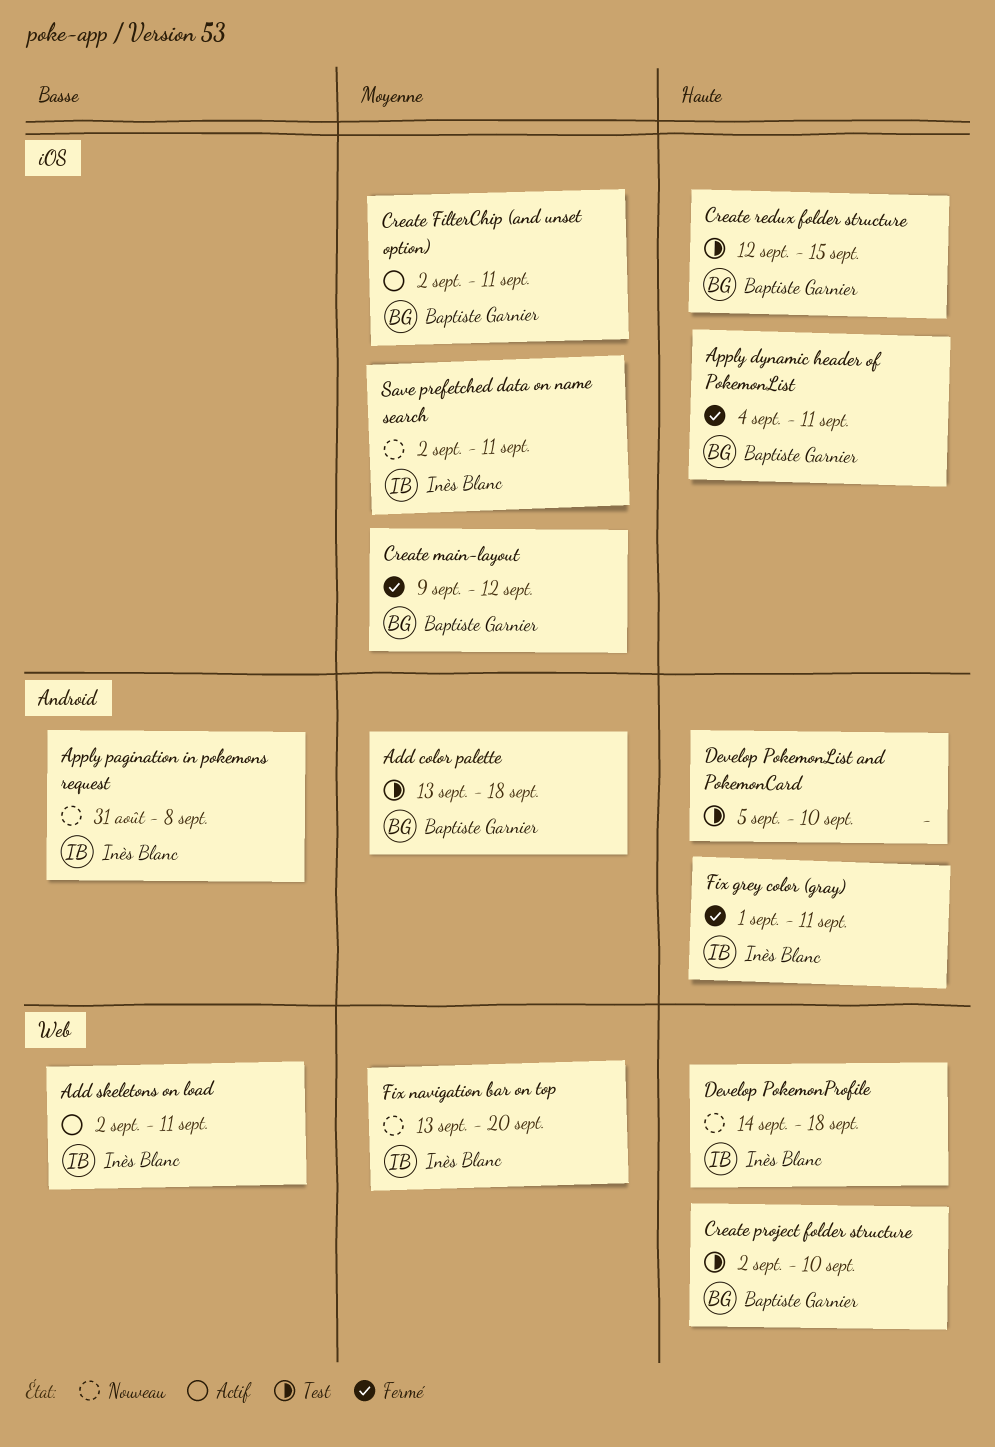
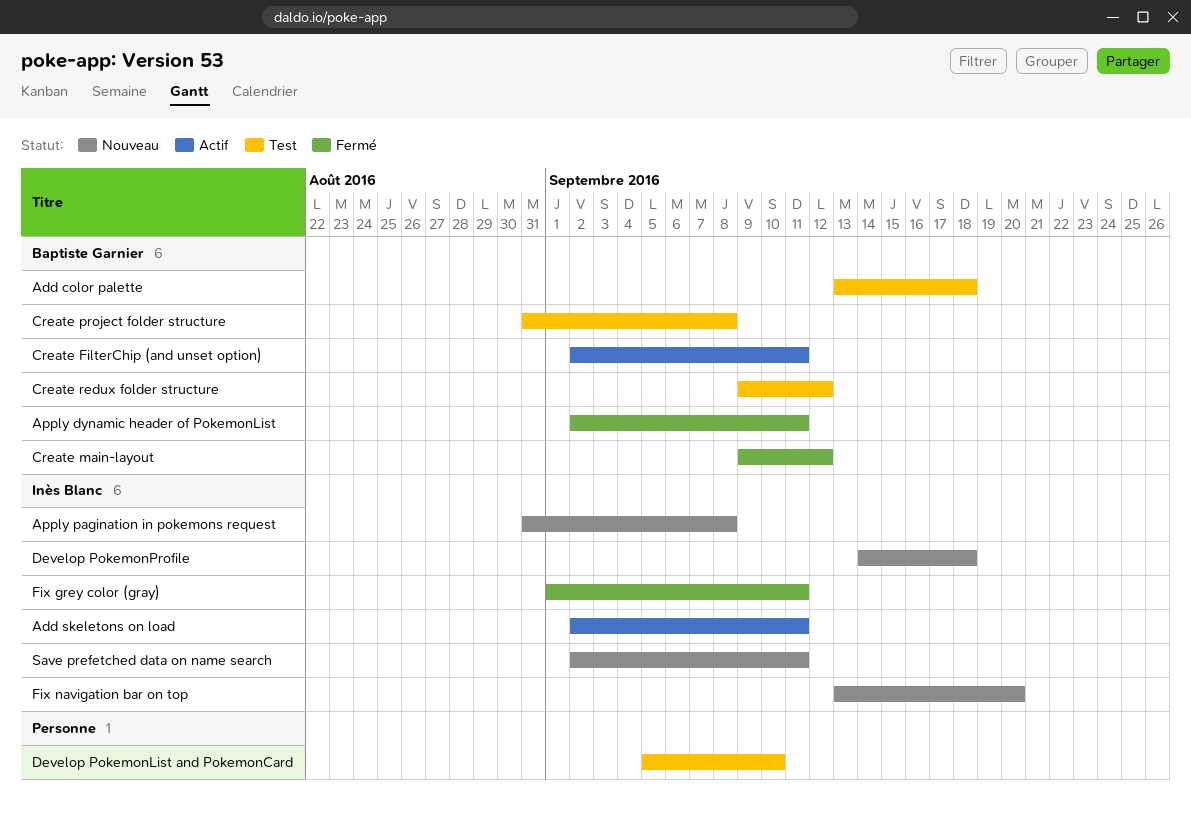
Apply dynamic header of PokemonList, start: Sep 4 -> Sep 2
Create project folder structure, start: Sep 2 -> Aug 31
Create project folder structure, due: Sep 10 -> Sep 8
Create redux folder structure, start: Sep 12 -> Sep 9
Create redux folder structure, due: Sep 15 -> Sep 12

